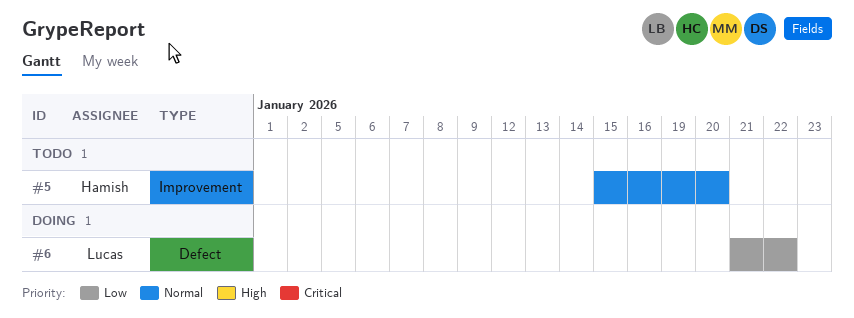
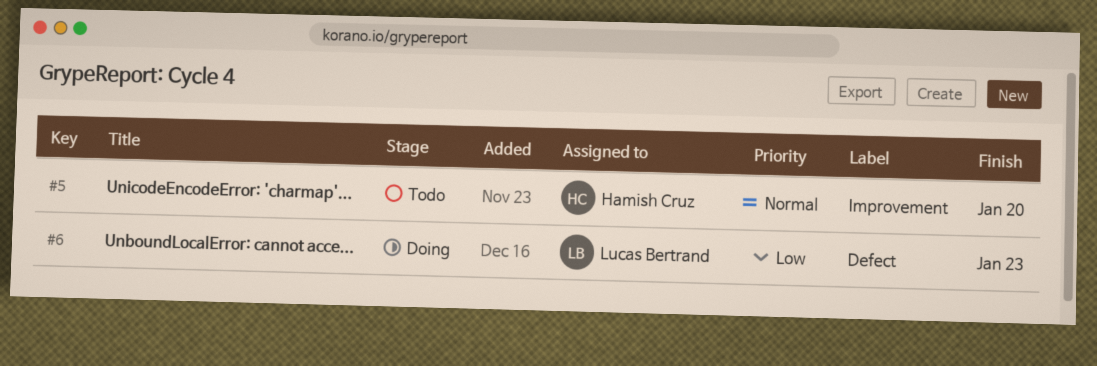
#6, due: Jan 22 -> Jan 23

